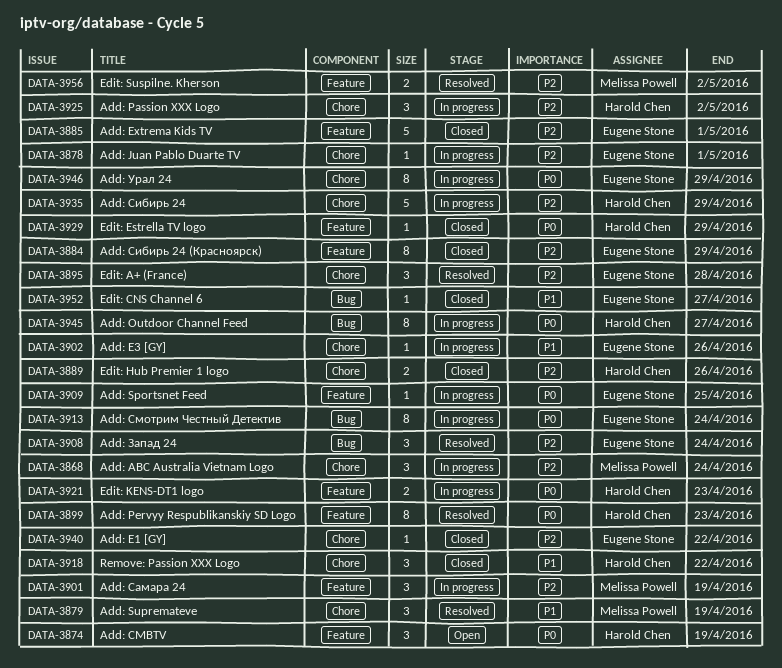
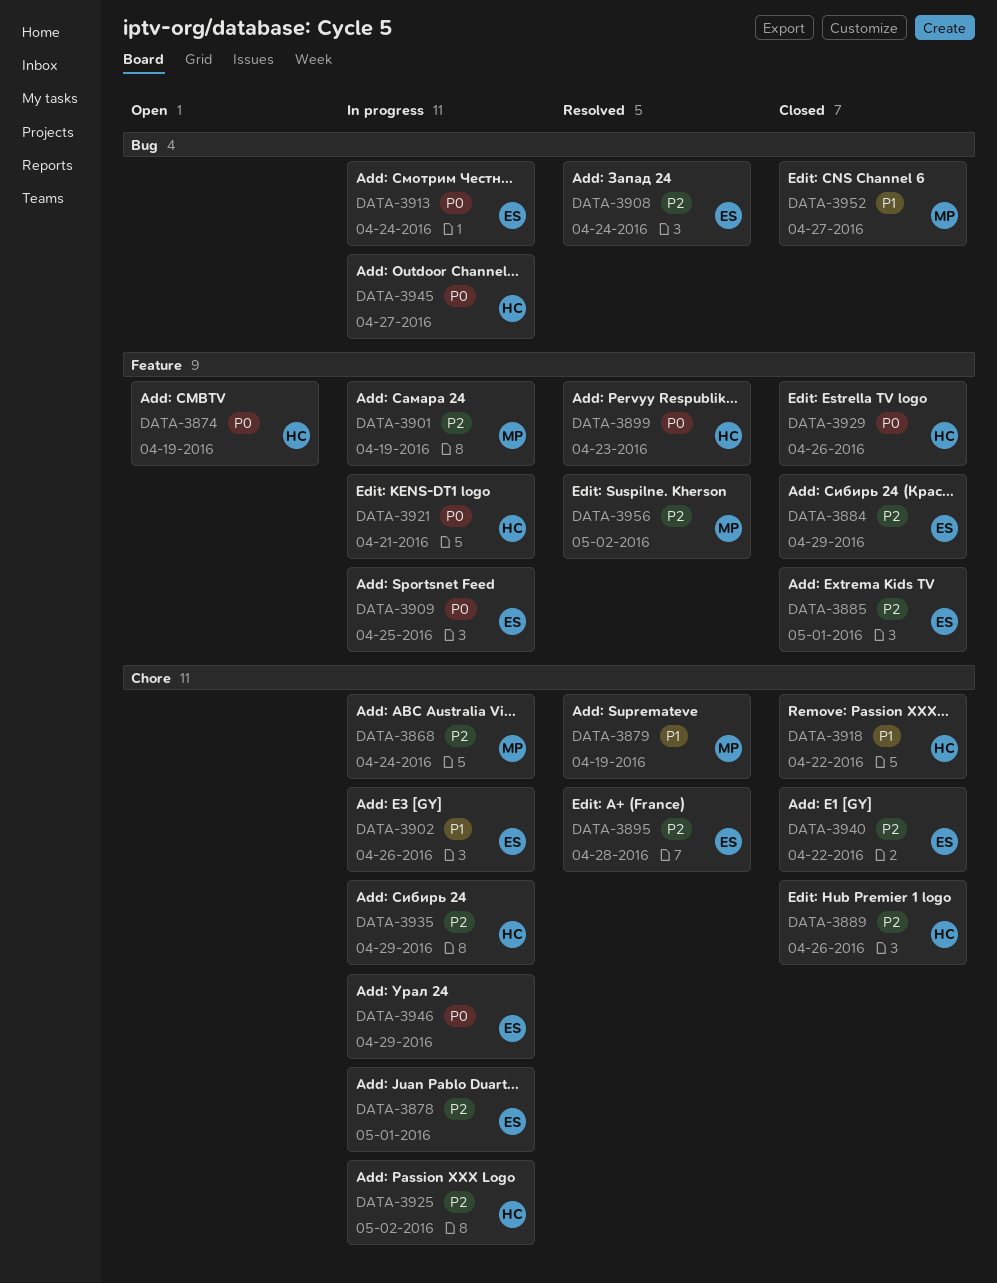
DATA-3921, due: Apr 23 -> Apr 21
DATA-3929, due: Apr 29 -> Apr 26
DATA-3952, owner: Eugene Stone -> Melissa Powell

